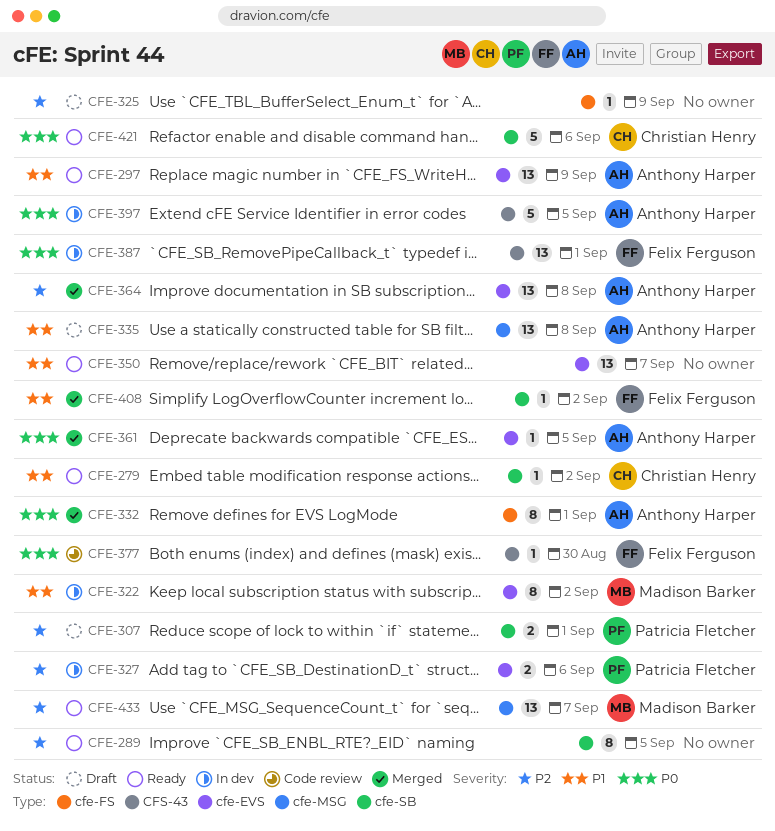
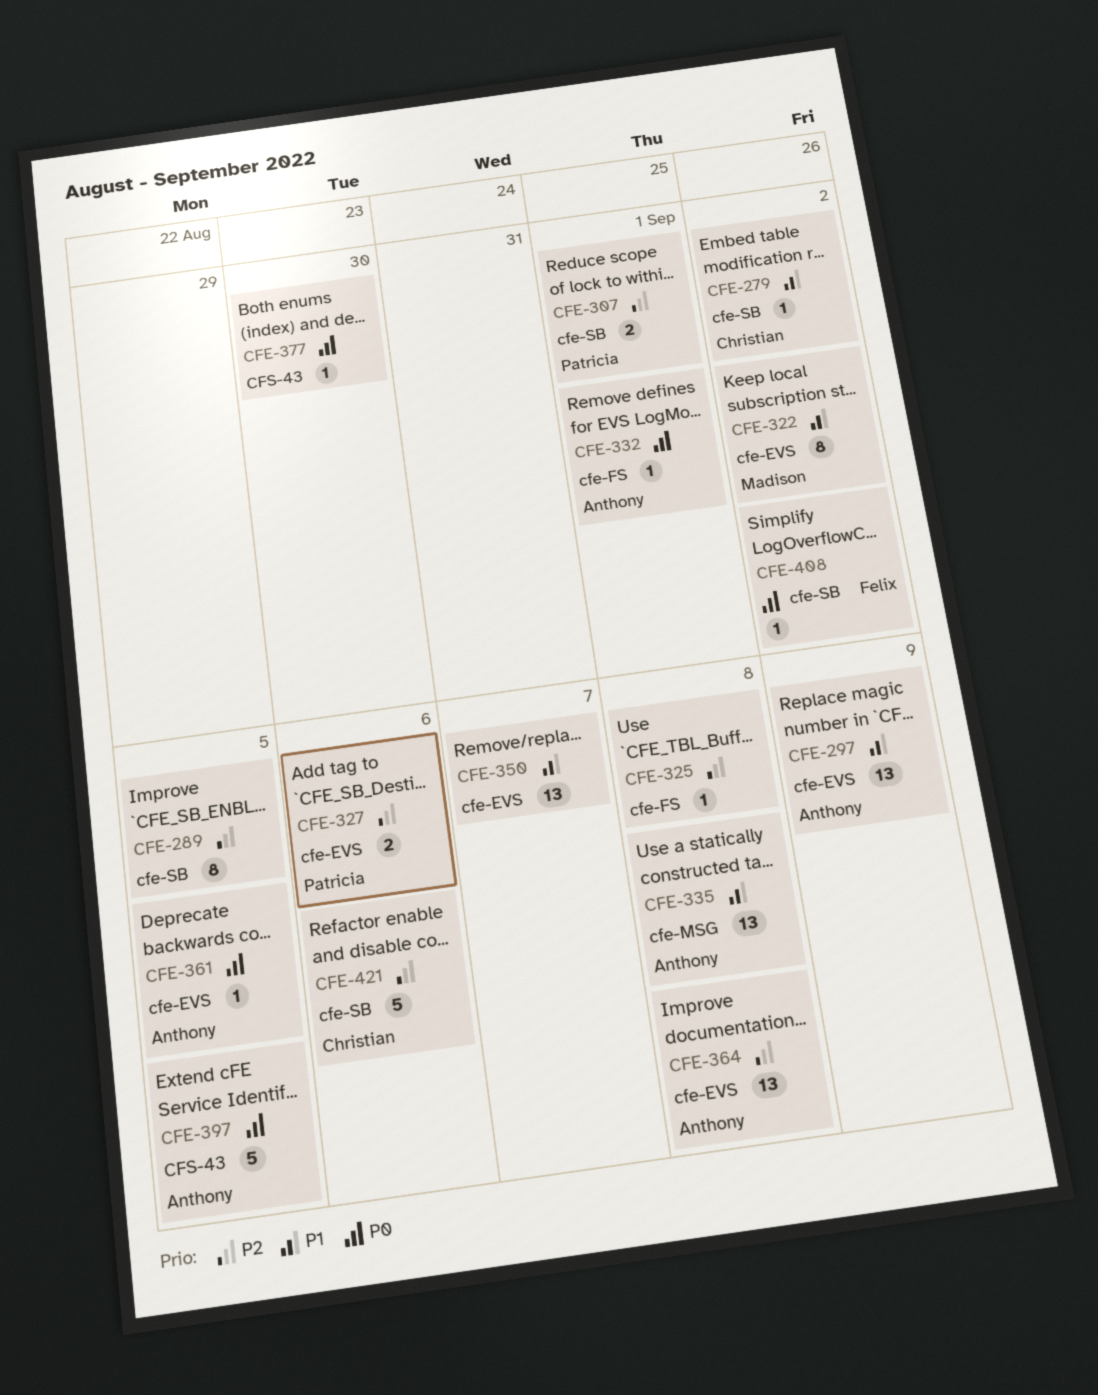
CFE-325, due: Sep 9 -> Sep 8
CFE-332, estimate: 8 -> 1
CFE-377, owner: Felix Ferguson -> none
CFE-387: present -> none
CFE-408, priority: P1 -> P0
CFE-421, priority: P0 -> P2
CFE-433: present -> none

